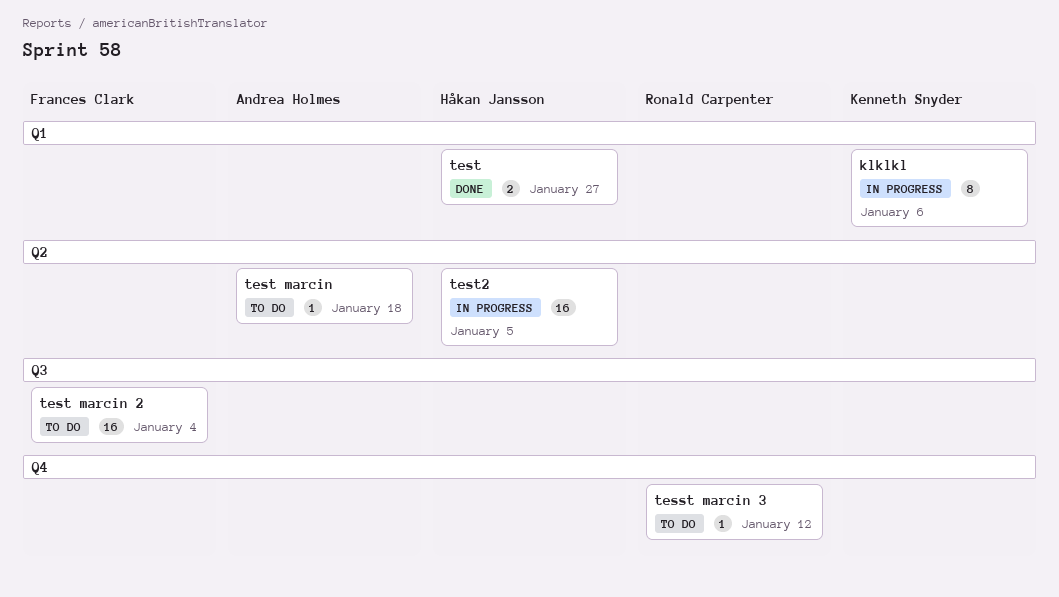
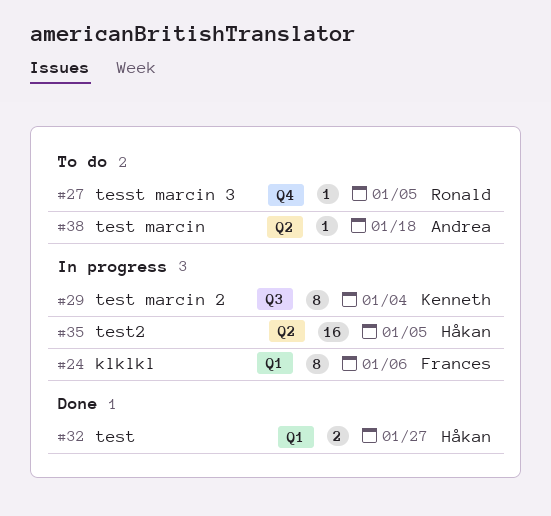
klklkl, owner: Kenneth Snyder -> Frances Clark
tesst marcin 3, due: Jan 12 -> Jan 5
test marcin 2, status: To do -> In progress
test marcin 2, owner: Frances Clark -> Kenneth Snyder
test marcin 2, estimate: 16 -> 8

